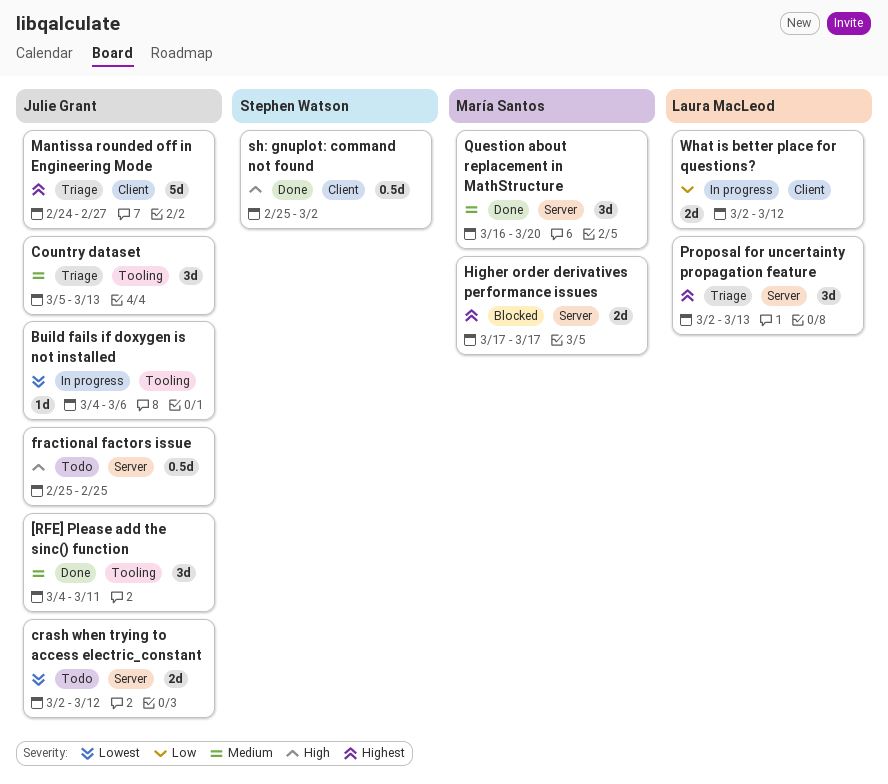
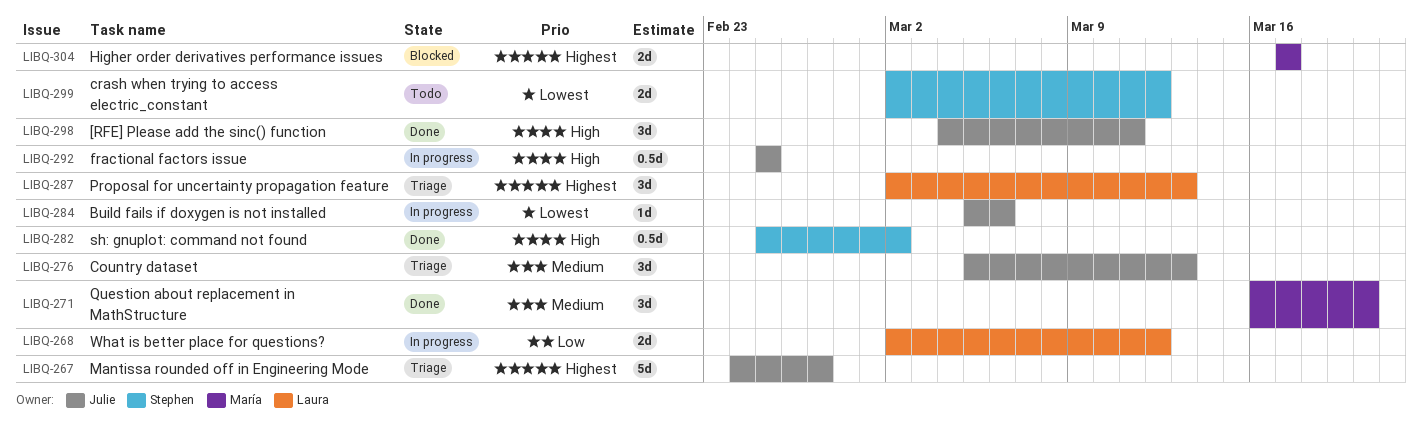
[RFE] Please add the sinc() function, priority: Medium -> High
Build fails if doxygen is not installed, start: Mar 4 -> Mar 5
crash when trying to access electric_constant, owner: Julie Grant -> Stephen Watson
fractional factors issue, status: Todo -> In progress

